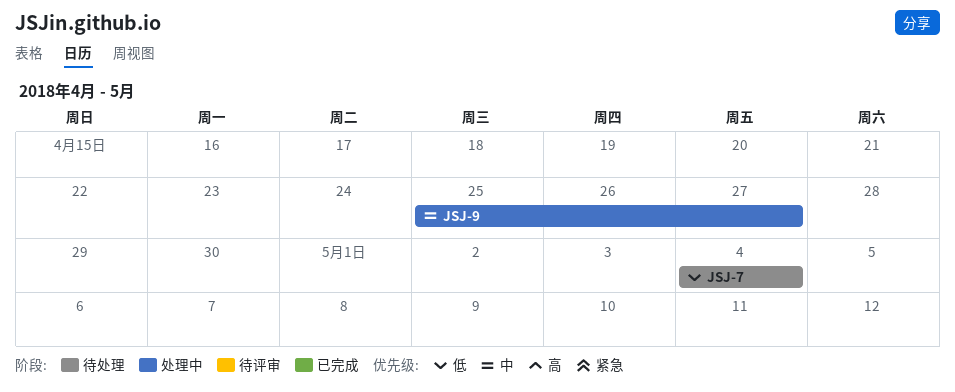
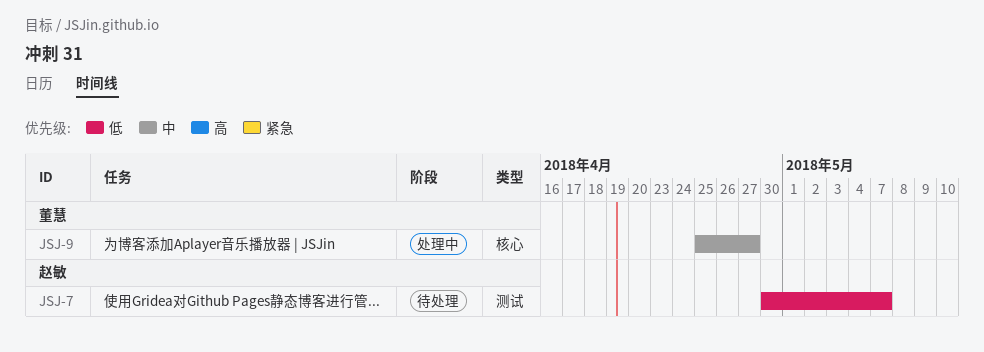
JSJ-7, start: May 4 -> Apr 30
JSJ-7, due: May 4 -> May 7

